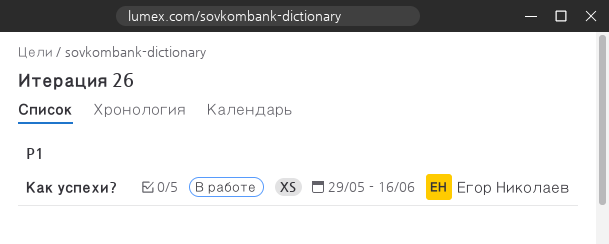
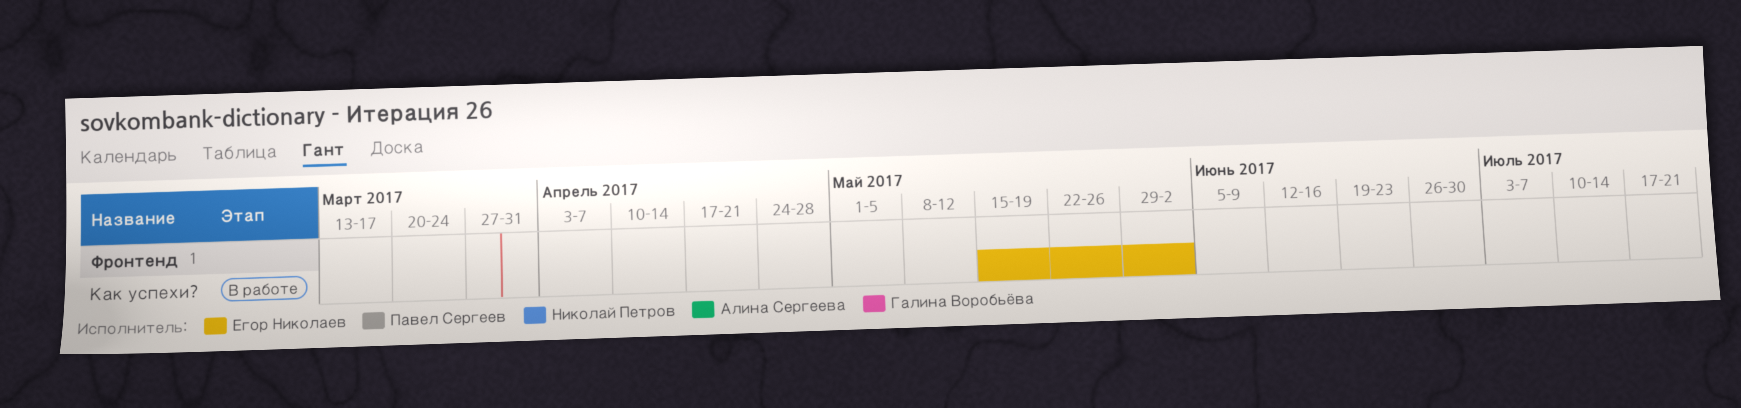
Как успехи?, start: May 29 -> May 15
Как успехи?, due: Jun 16 -> Jun 2

